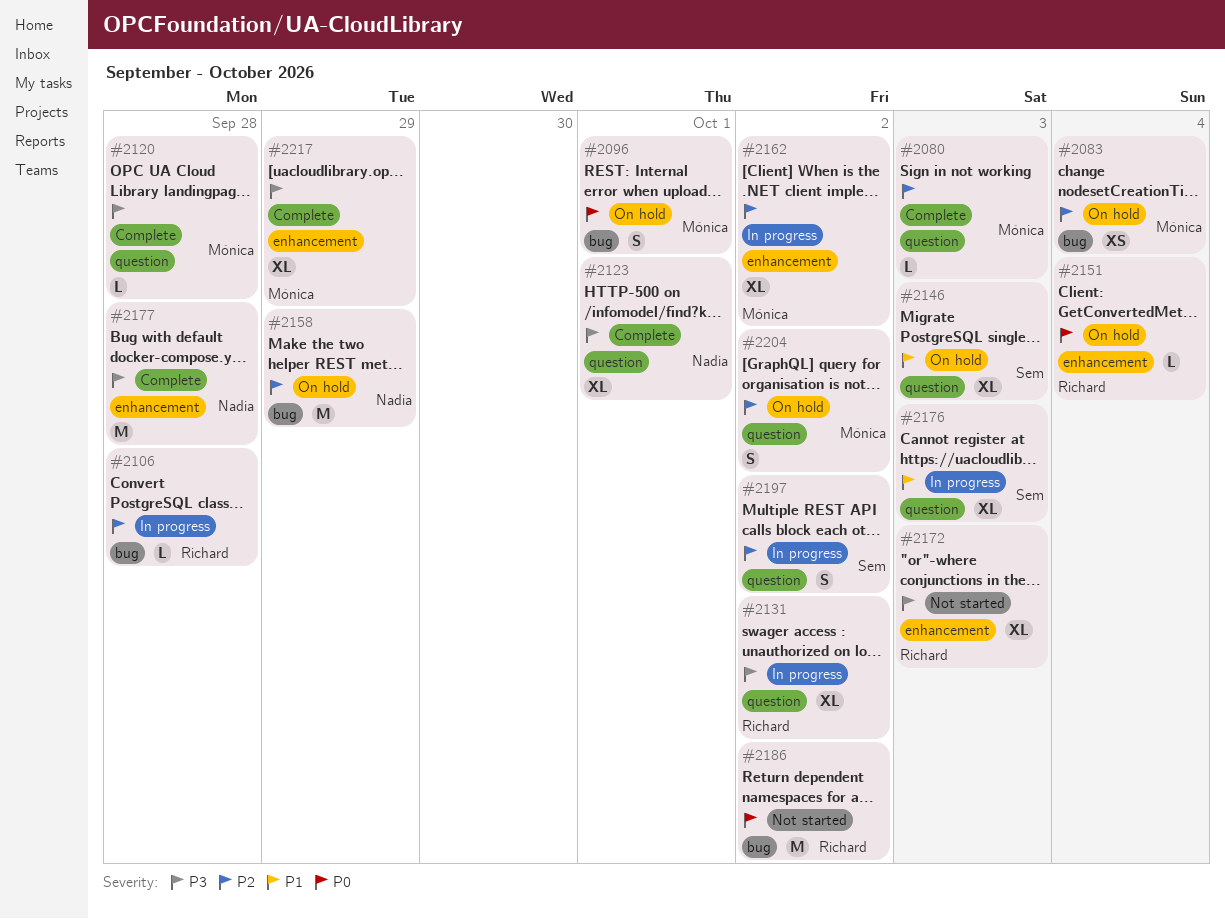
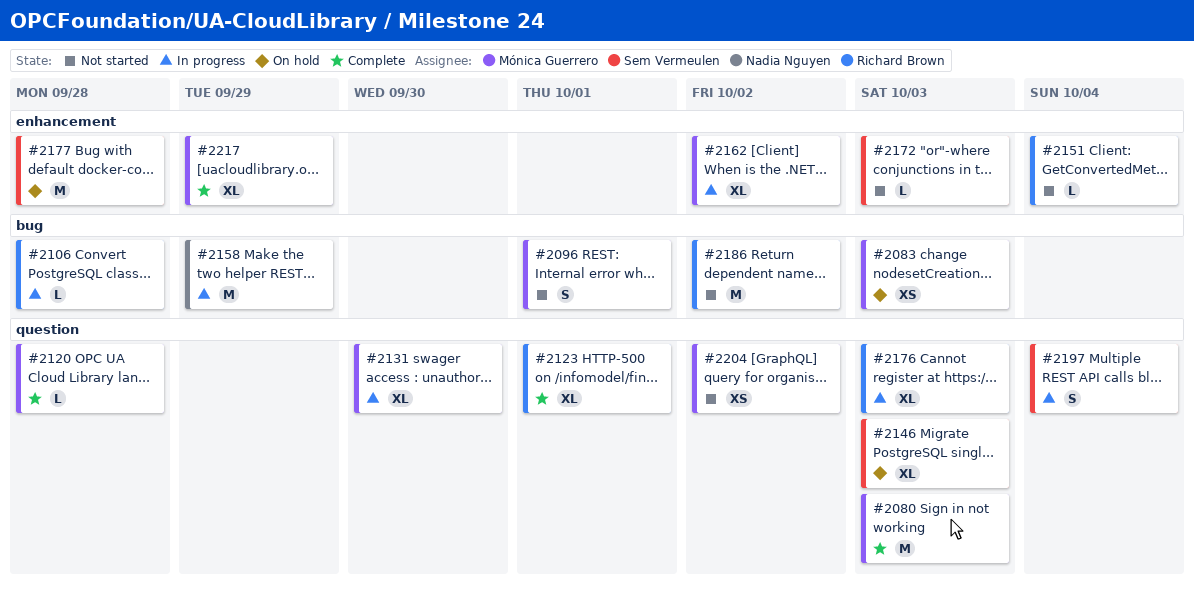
#2080, estimate: L -> M
#2083, due: Oct 4 -> Oct 3
#2096, status: On hold -> Not started
#2123, owner: Nadia Nguyen -> Richard Brown
#2131, owner: Richard Brown -> Mónica Guerrero
#2131, due: Oct 2 -> Sep 30
#2151, status: On hold -> Not started
#2158, status: On hold -> In progress
#2172, owner: Richard Brown -> Sem Vermeulen
#2172, estimate: XL -> L
#2176, owner: Sem Vermeulen -> Richard Brown
#2177, status: Complete -> On hold
#2177, owner: Nadia Nguyen -> Sem Vermeulen
#2197, due: Oct 2 -> Oct 4
#2204, status: On hold -> Not started
#2204, estimate: S -> XS

